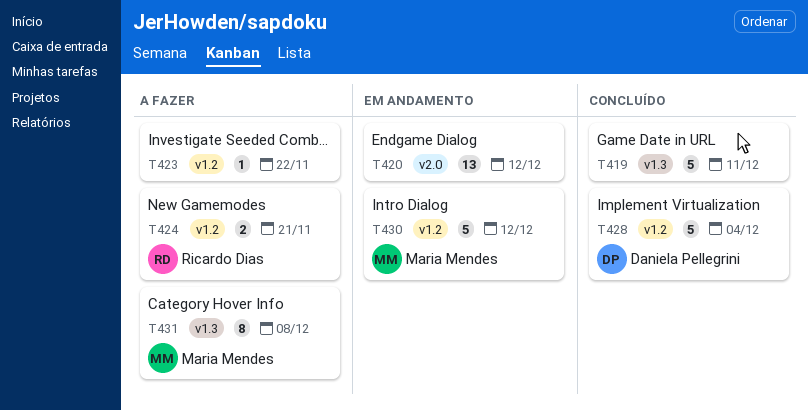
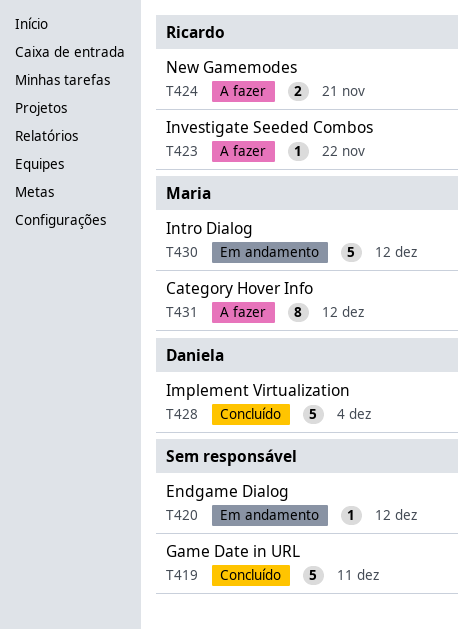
T420, estimate: 13 -> 1
T423, owner: none -> Ricardo Dias
T431, due: Dec 8 -> Dec 12

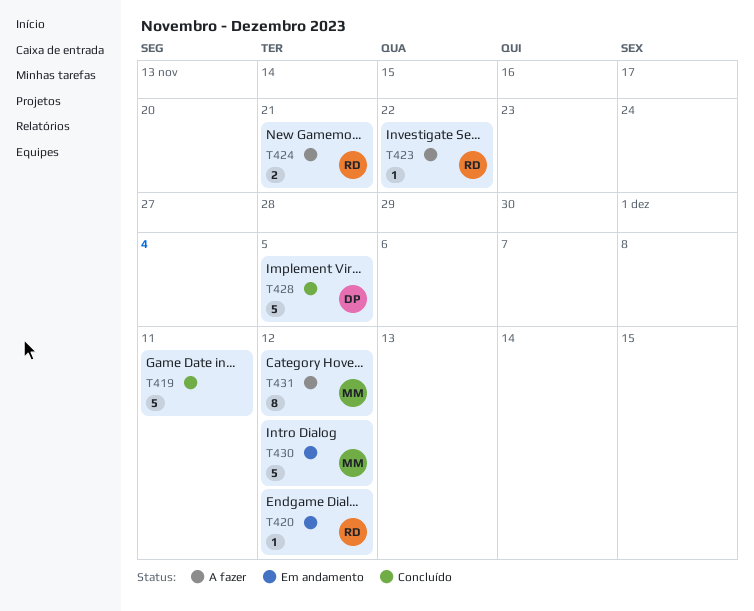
T420, owner: none -> Ricardo
T428, due: Dec 4 -> Dec 5

